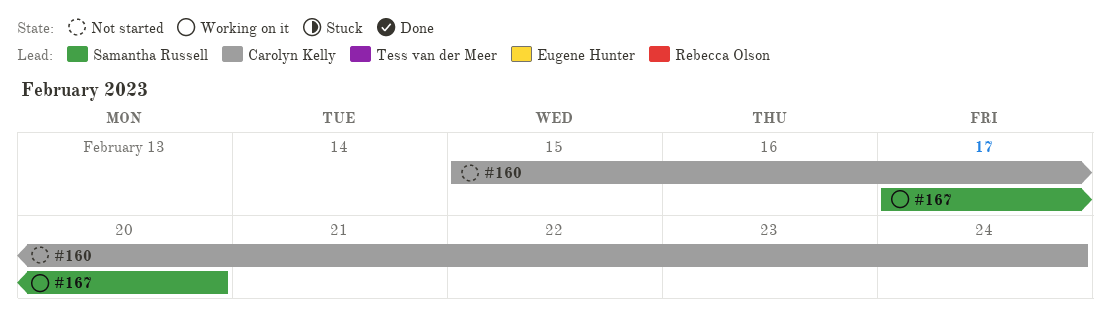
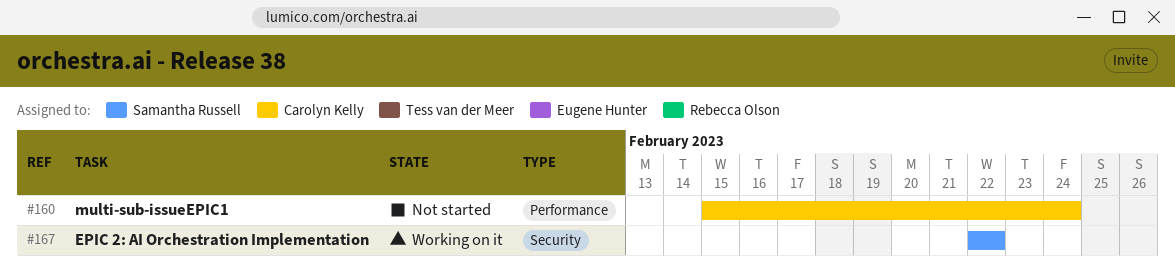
#167, start: Feb 17 -> Feb 22
#167, due: Feb 20 -> Feb 22

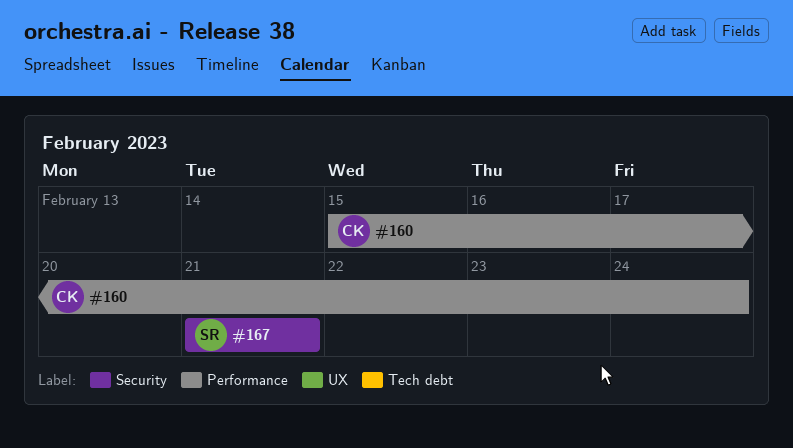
#167, start: Feb 22 -> Feb 21
#167, due: Feb 22 -> Feb 21

